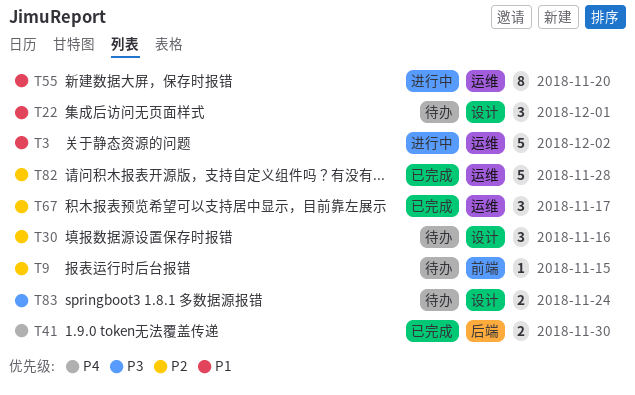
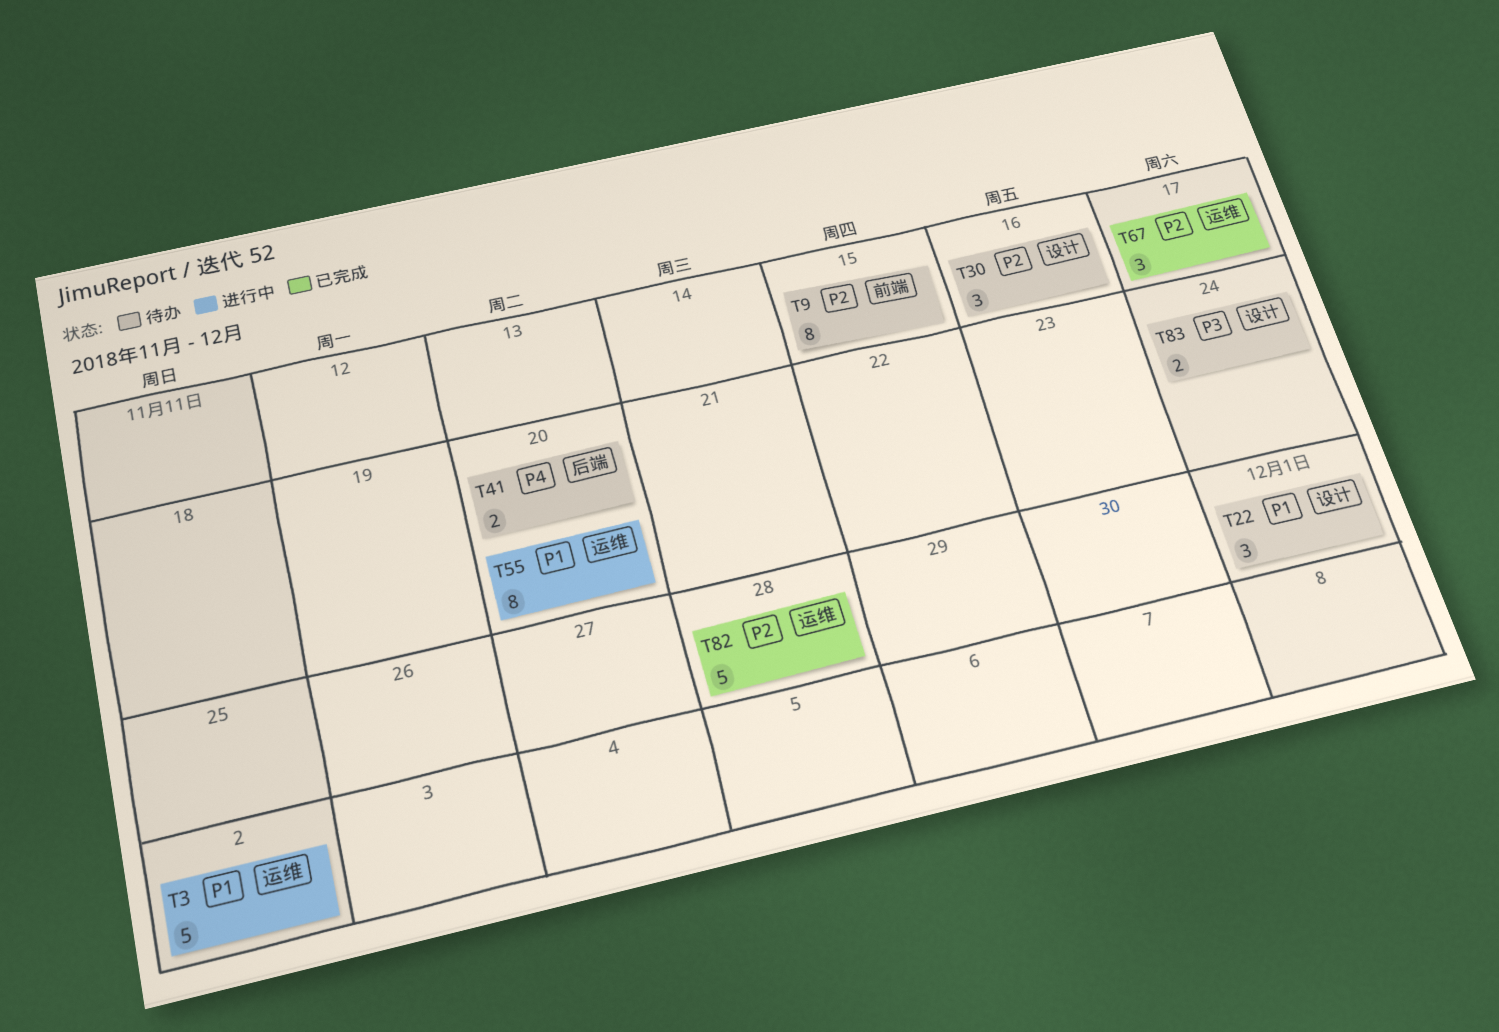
T9, estimate: 1 -> 8
T41, status: 已完成 -> 待办
T41, due: Nov 30 -> Nov 20

